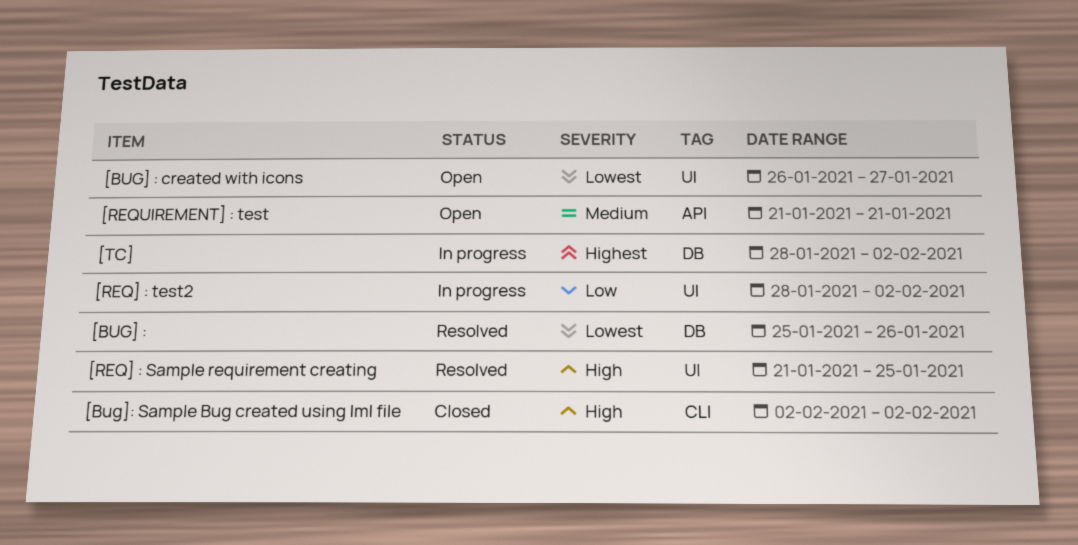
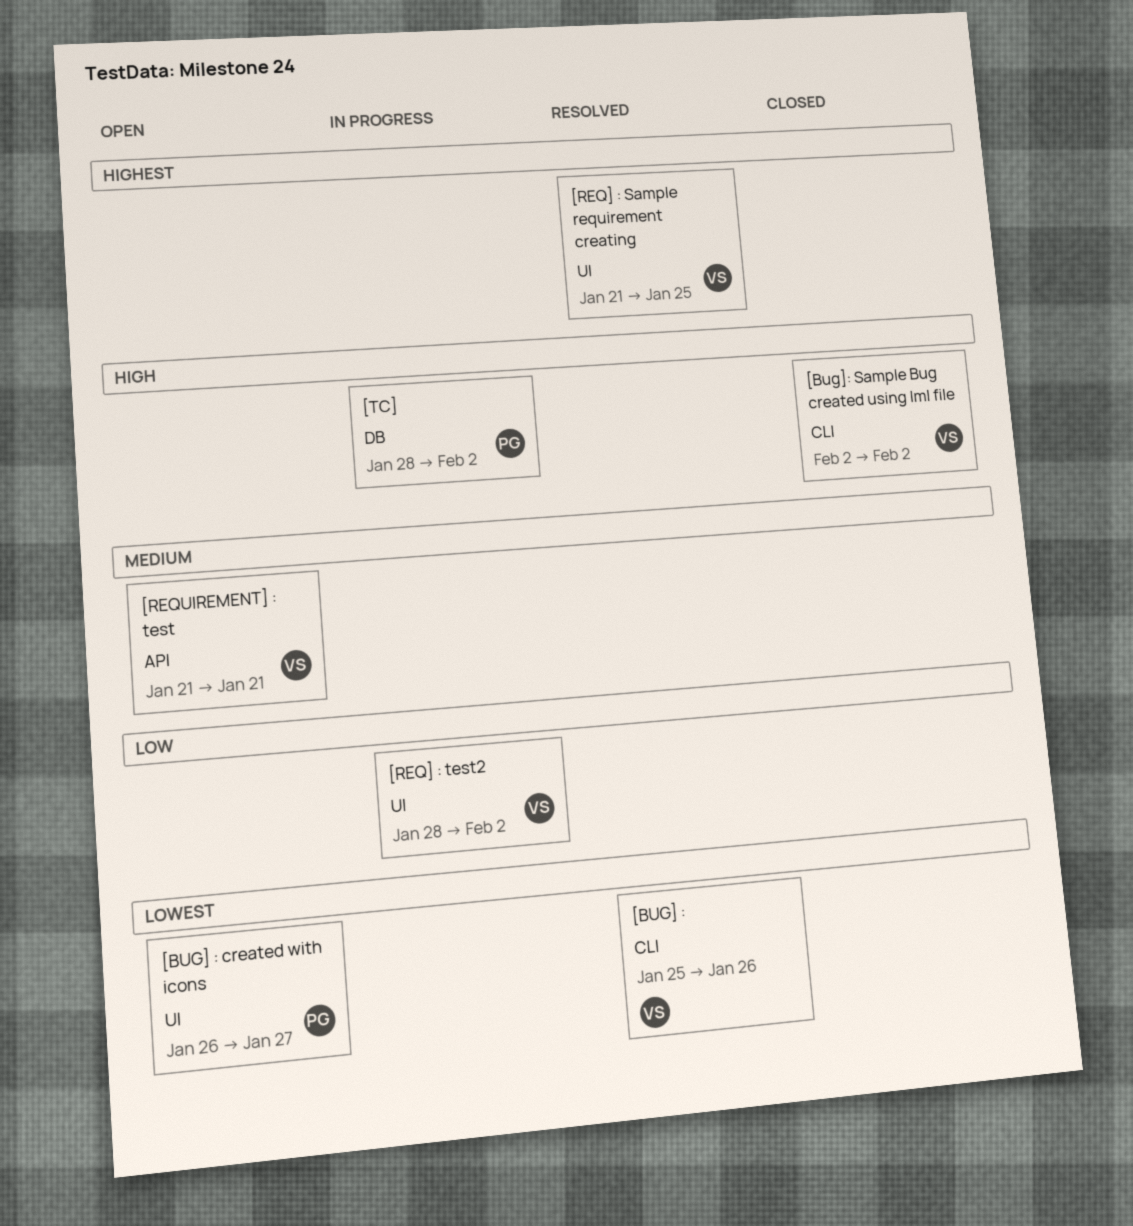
[BUG] :, label: DB -> CLI
[REQ] : Sample requirement creating, priority: High -> Highest
[TC], priority: Highest -> High

